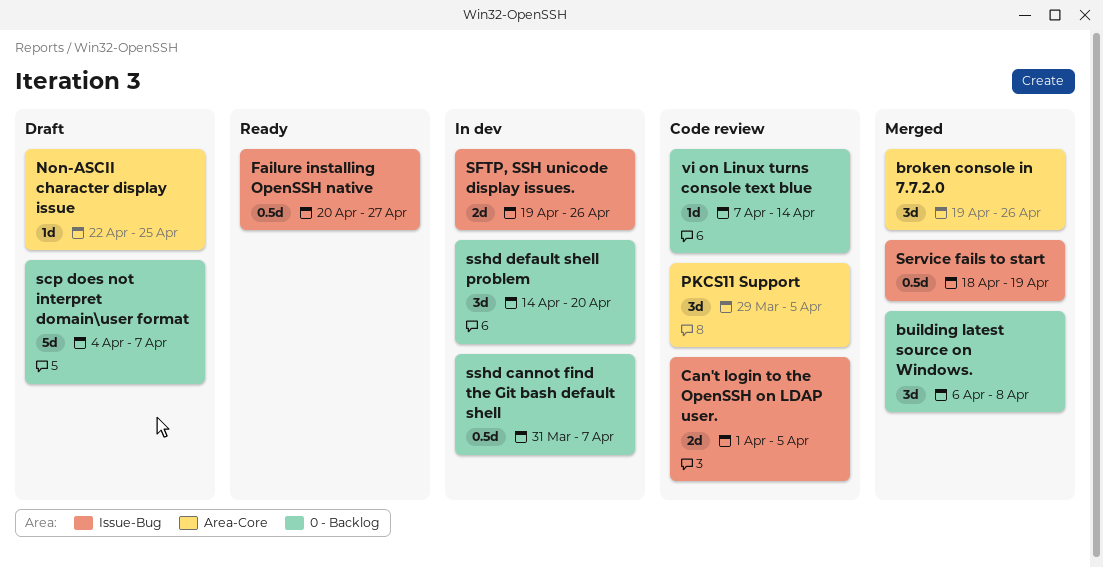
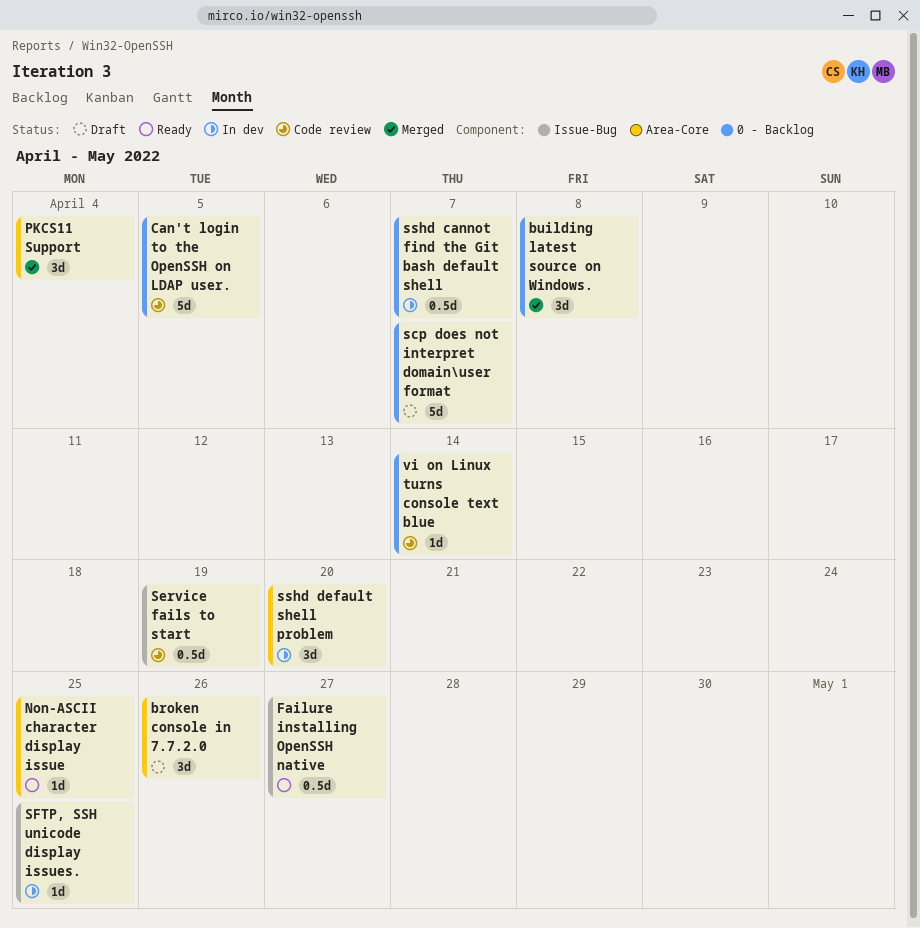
broken console in 7.7.2.0, status: Merged -> Draft
Can't login to the OpenSSH on LDAP user., label: Issue-Bug -> 0 - Backlog
Can't login to the OpenSSH on LDAP user., estimate: 2d -> 5d
Non-ASCII character display issue, status: Draft -> Ready
PKCS11 Support, status: Code review -> Merged
PKCS11 Support, due: Apr 5 -> Apr 4
Service fails to start, status: Merged -> Code review
SFTP, SSH unicode display issues., estimate: 2d -> 1d
SFTP, SSH unicode display issues., due: Apr 26 -> Apr 25
sshd default shell problem, label: 0 - Backlog -> Area-Core

